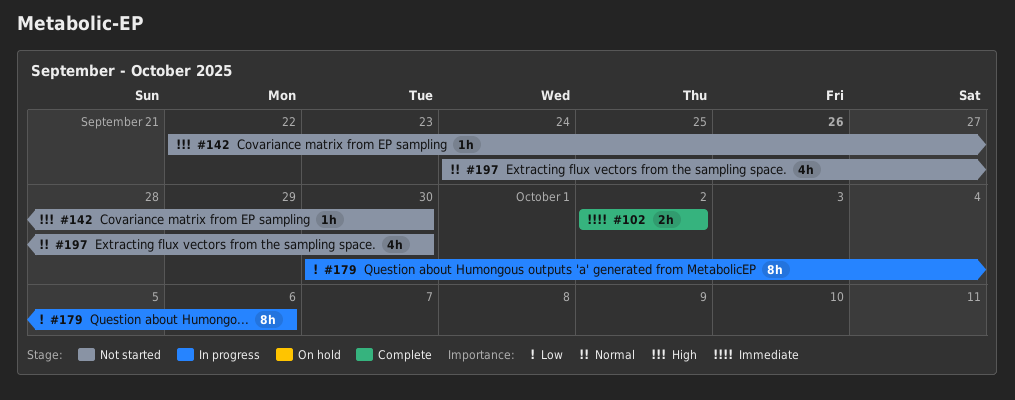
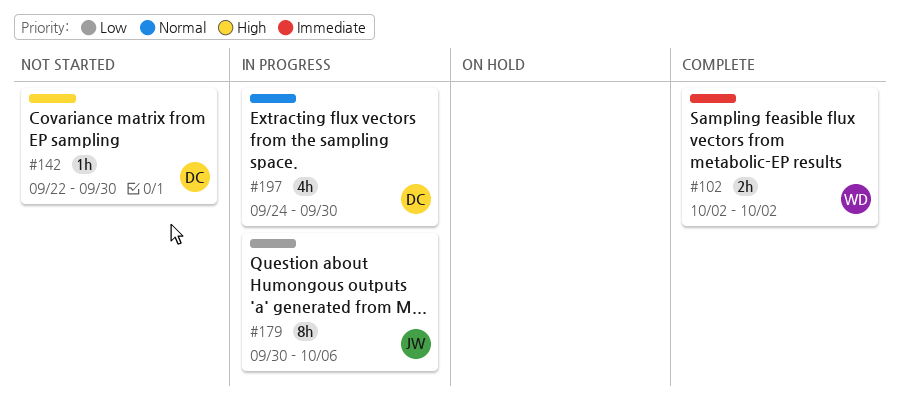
#197, status: Not started -> In progress

